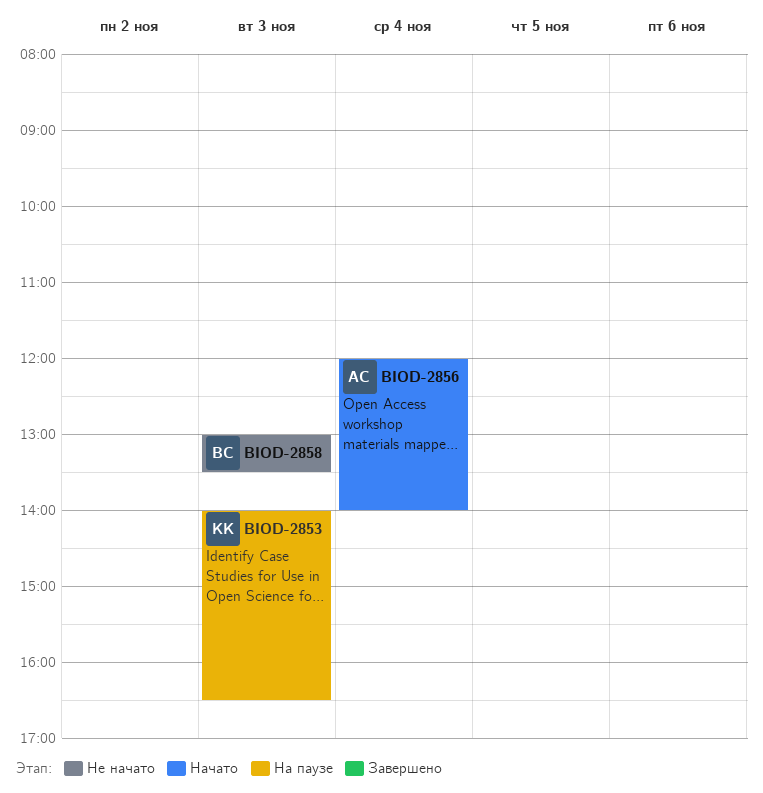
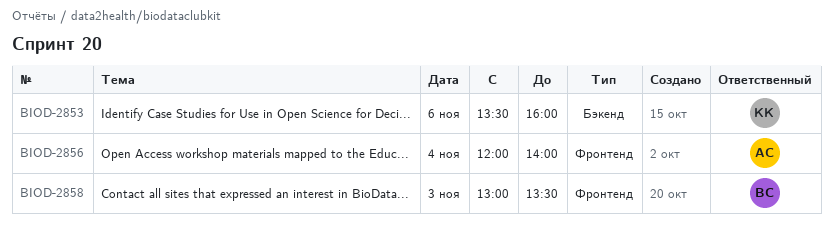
BIOD-2853, day: Nov 3 -> Nov 6
BIOD-2853, begins: 14:00 -> 13:30
BIOD-2853, ends: 16:30 -> 16:00

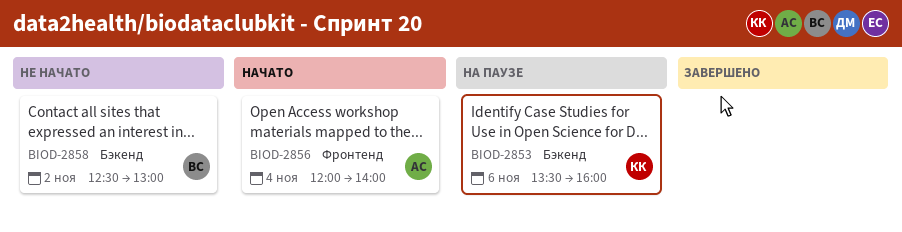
BIOD-2858, label: Фронтенд -> Бэкенд
BIOD-2858, day: Nov 3 -> Nov 2
BIOD-2858, begins: 13:00 -> 12:30
BIOD-2858, ends: 13:30 -> 13:00

